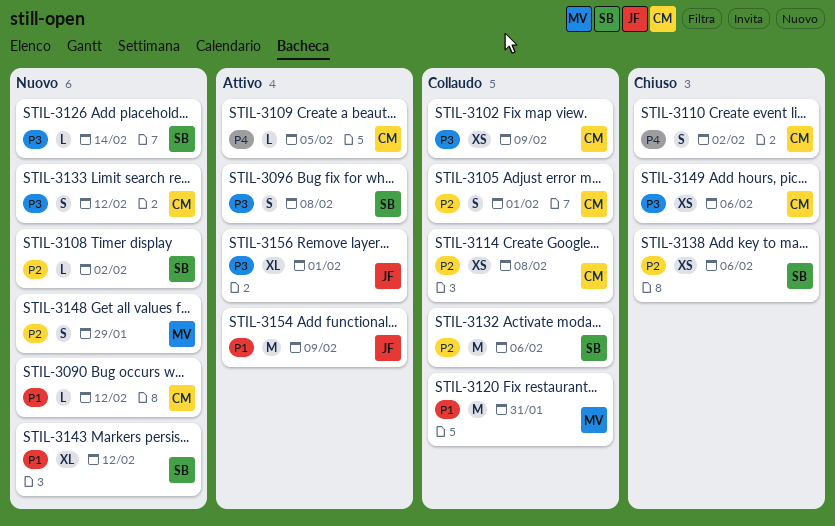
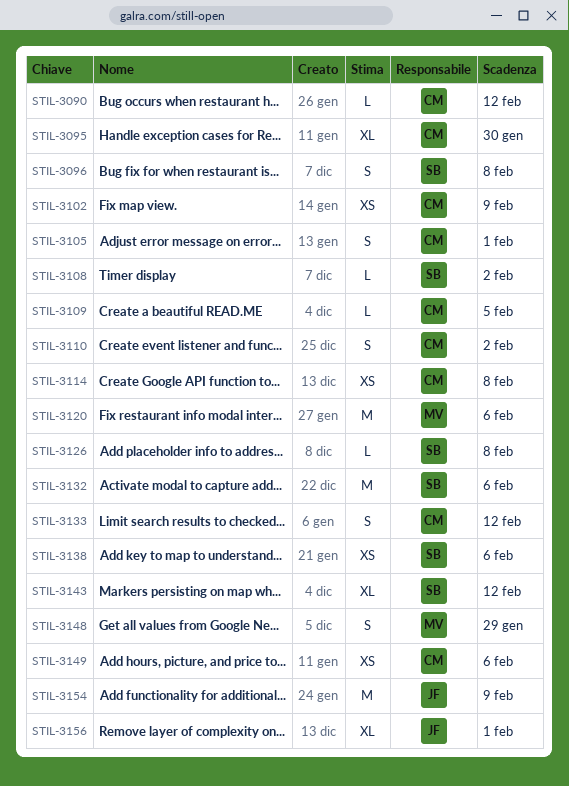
STIL-3095: none -> present
STIL-3120, due: Jan 31 -> Feb 6
STIL-3126, due: Feb 14 -> Feb 8

